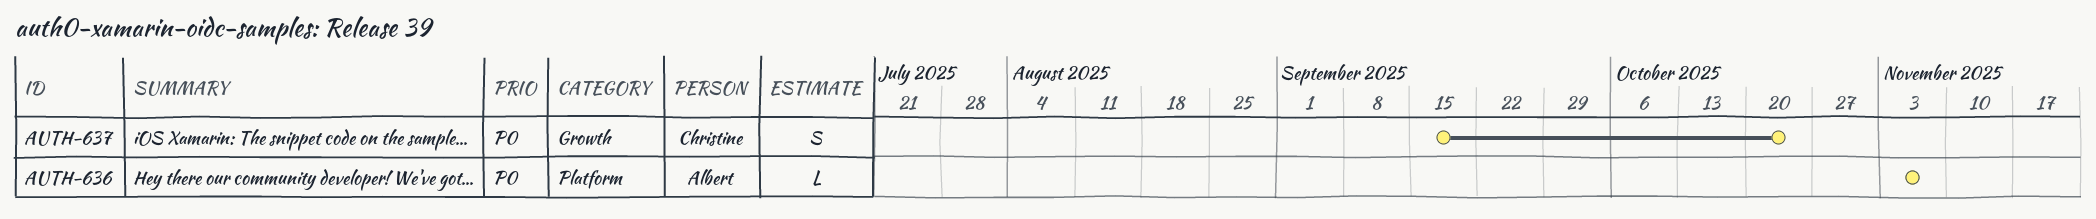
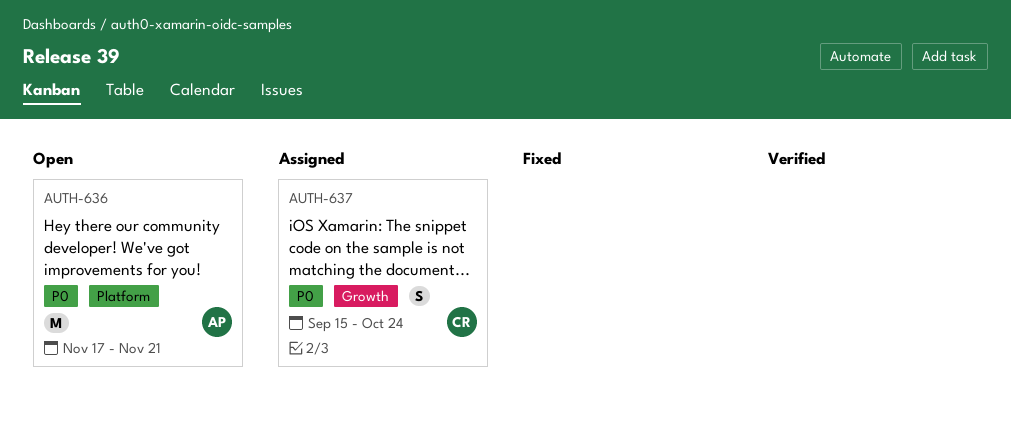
AUTH-636, estimate: L -> M
AUTH-636, start: Nov 3 -> Nov 17
AUTH-636, due: Nov 7 -> Nov 21

